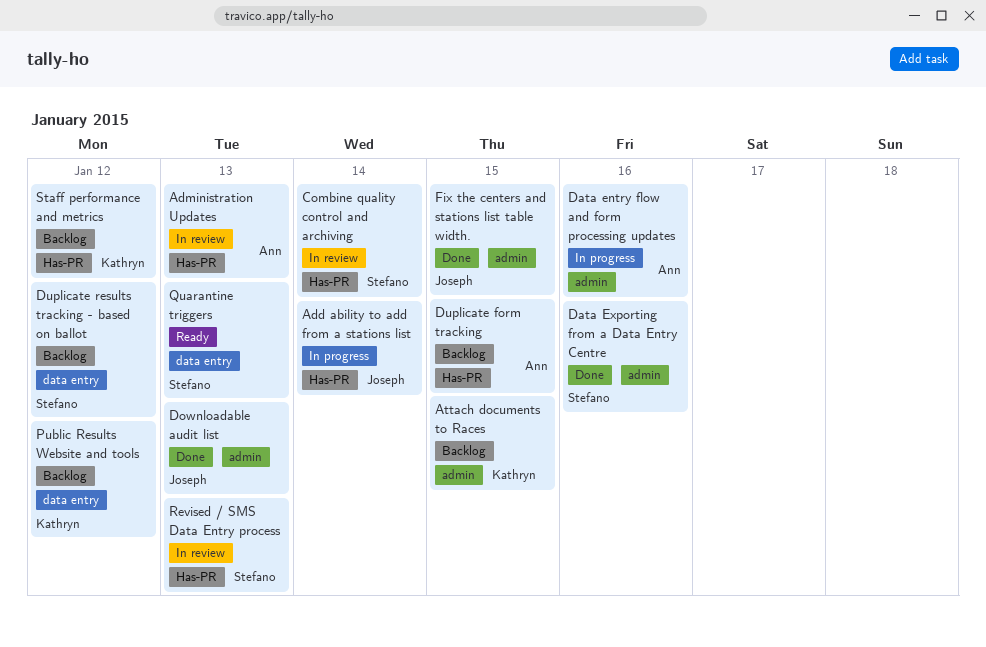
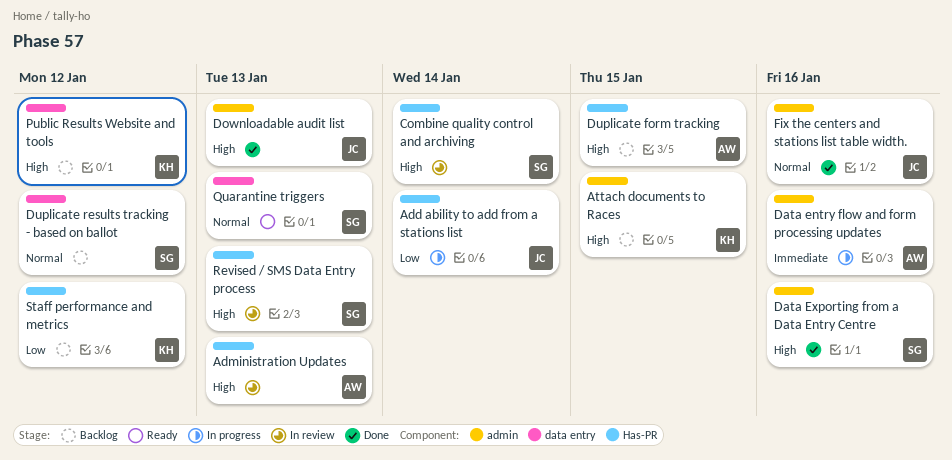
Fix the centers and stations list table width., due: Jan 15 -> Jan 16

